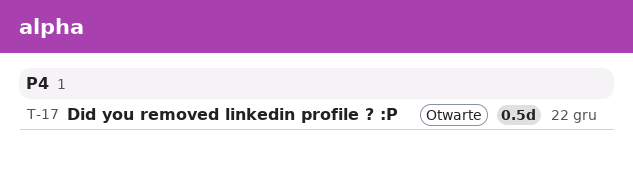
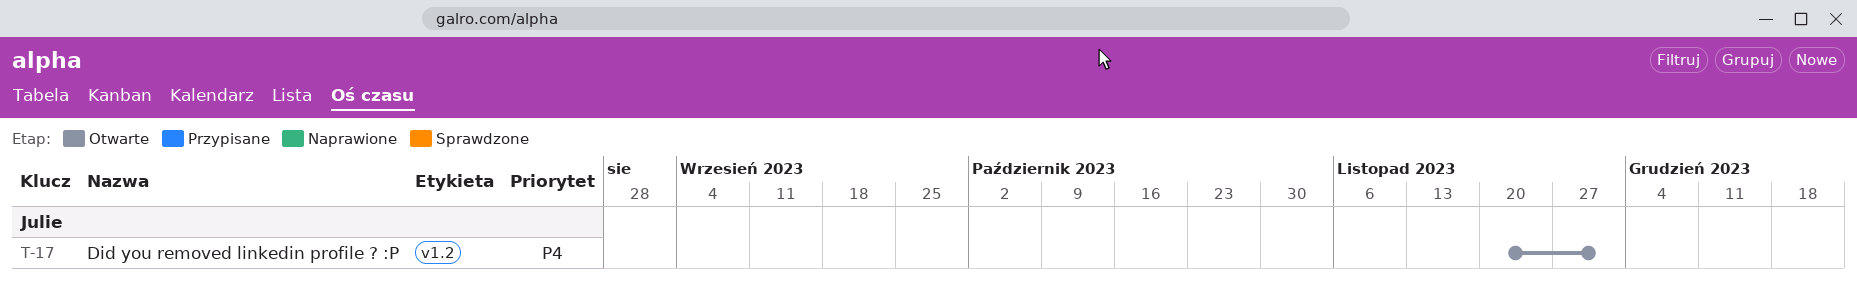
T-17, due: Dec 22 -> Dec 1

